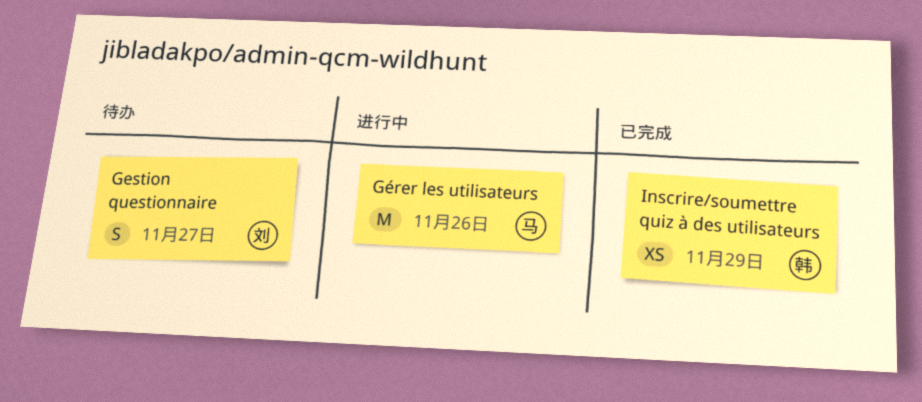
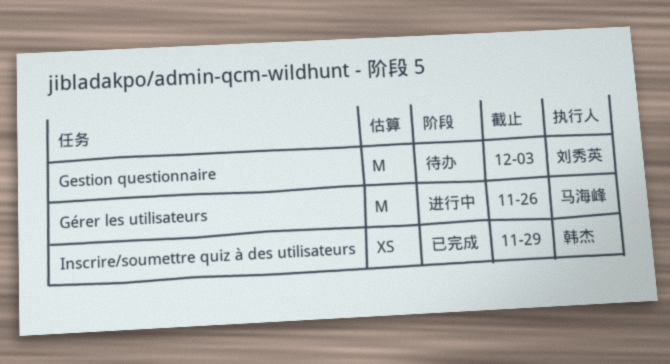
Gestion questionnaire, estimate: S -> M
Gestion questionnaire, due: Nov 27 -> Dec 3

